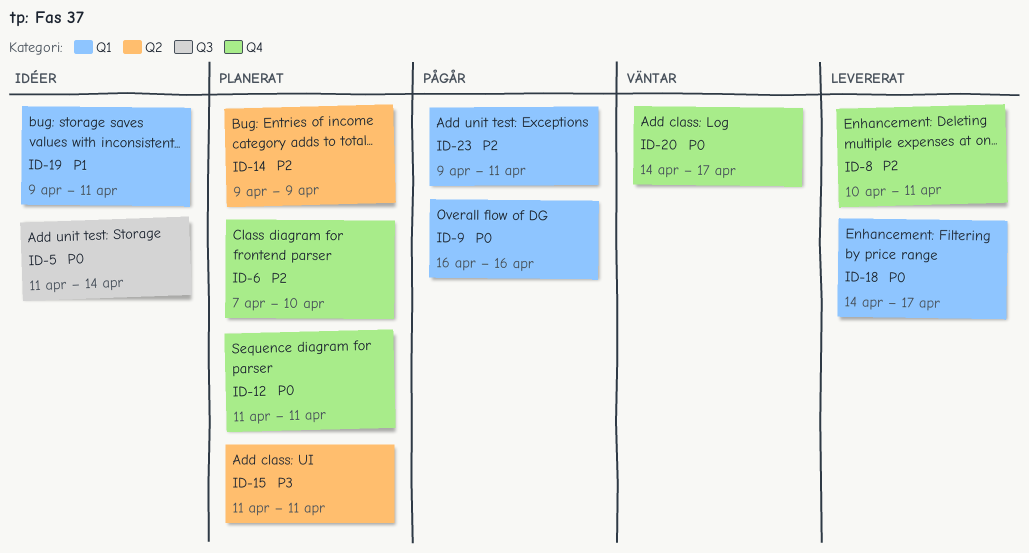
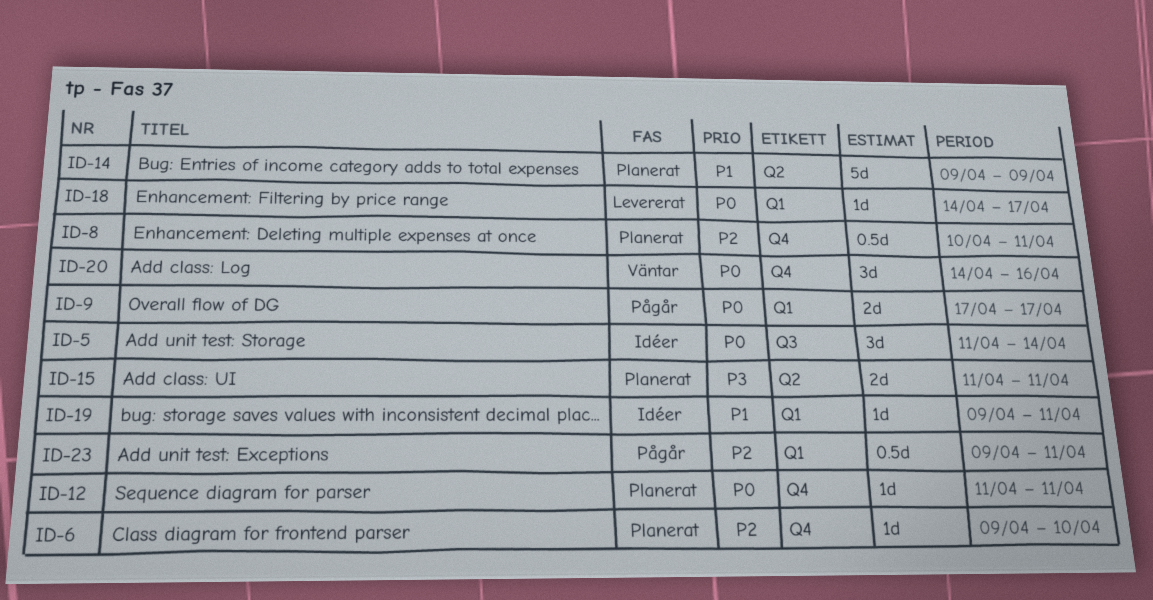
ID-6, start: Apr 7 -> Apr 9
ID-8, status: Levererat -> Planerat
ID-9, start: Apr 16 -> Apr 17
ID-9, due: Apr 16 -> Apr 17
ID-14, priority: P2 -> P1
ID-20, due: Apr 17 -> Apr 16

